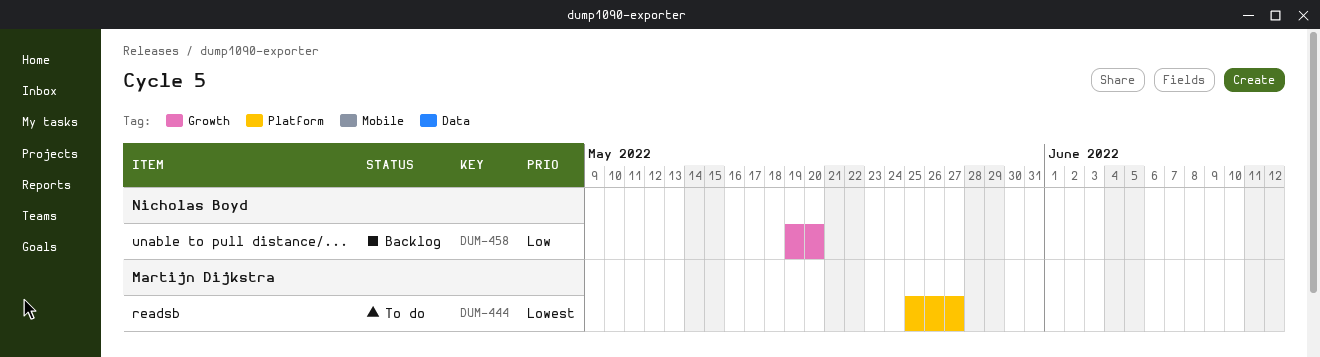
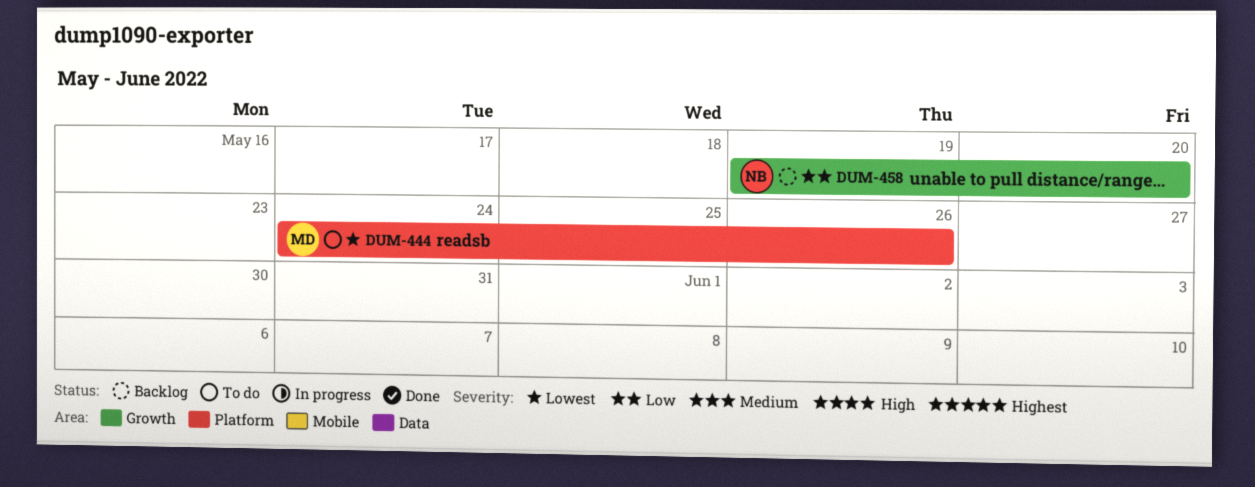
DUM-444, start: May 25 -> May 24
DUM-444, due: May 27 -> May 26

